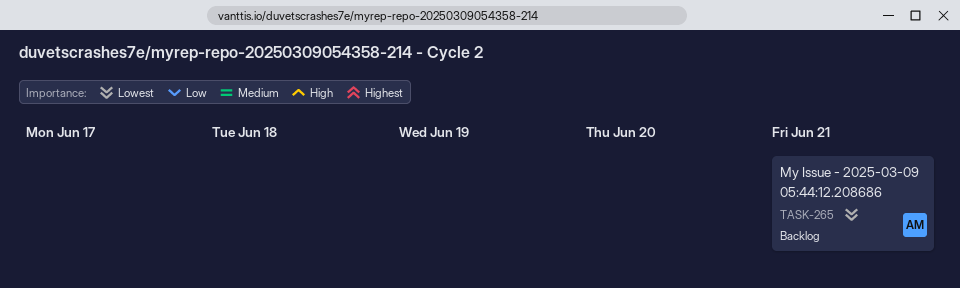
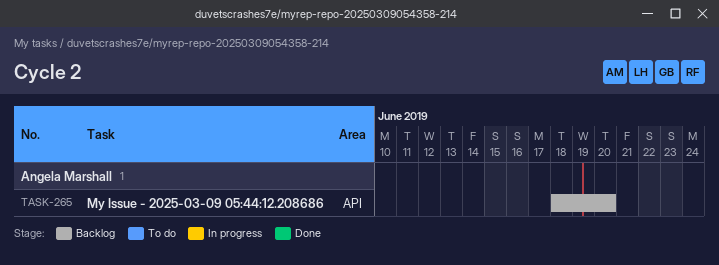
TASK-265, due: Jun 21 -> Jun 20

